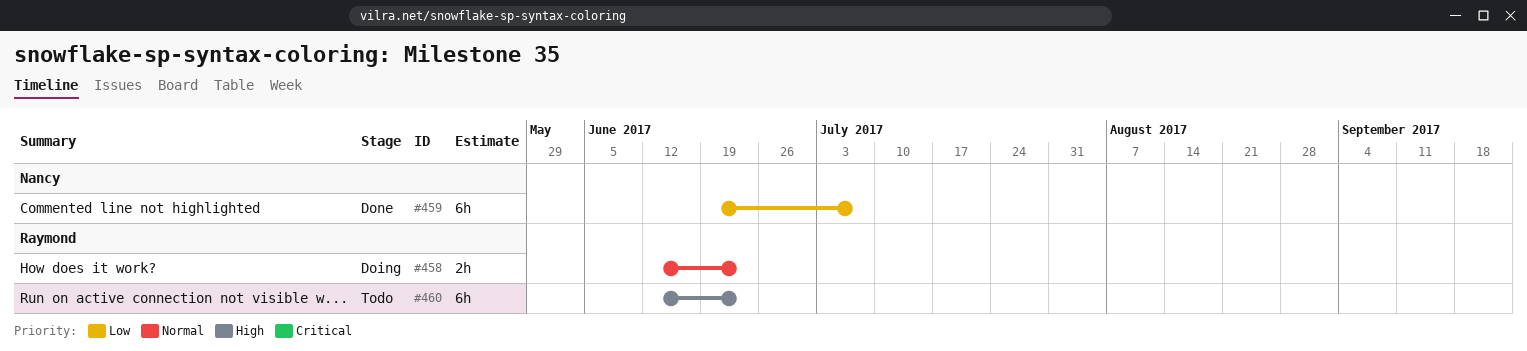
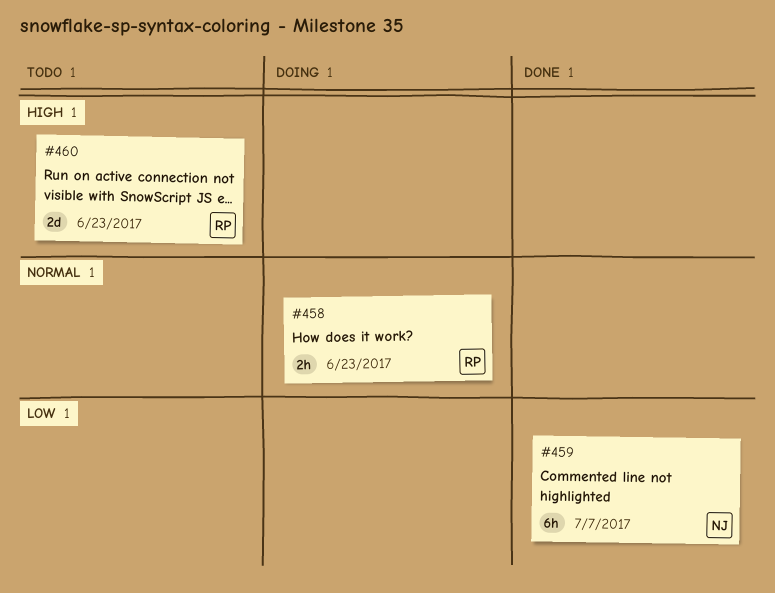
#460, estimate: 6h -> 2d

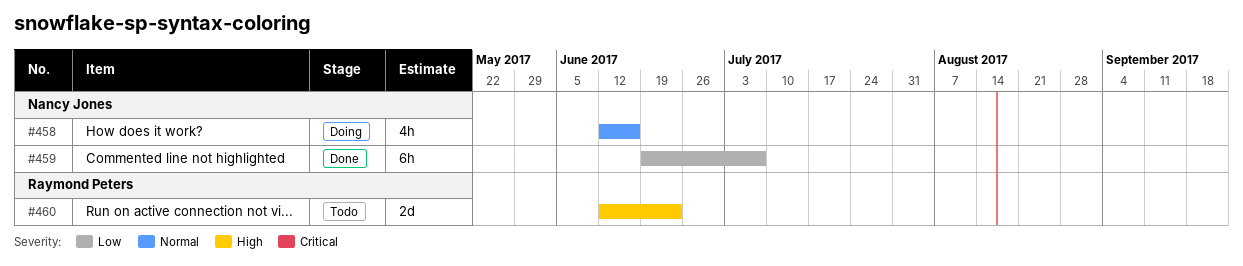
#458, owner: Raymond Peters -> Nancy Jones
#458, estimate: 2h -> 4h
#458, due: Jun 23 -> Jun 16

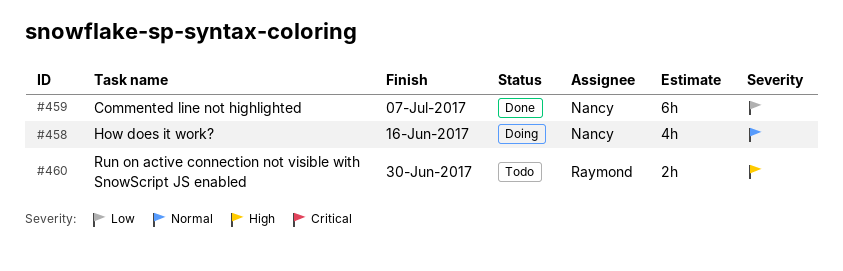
#460, estimate: 2d -> 2h
#460, due: Jun 23 -> Jun 30

